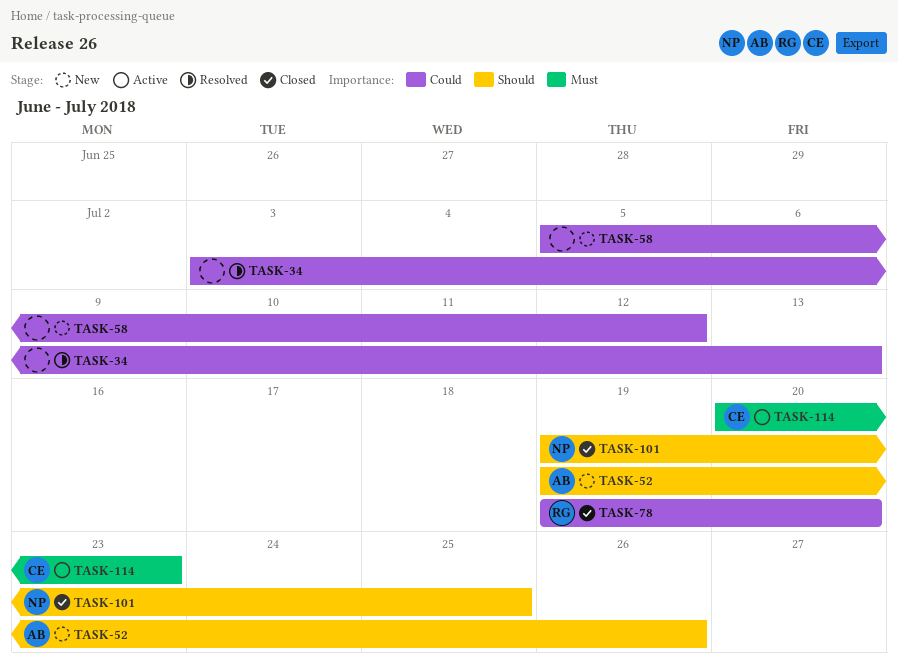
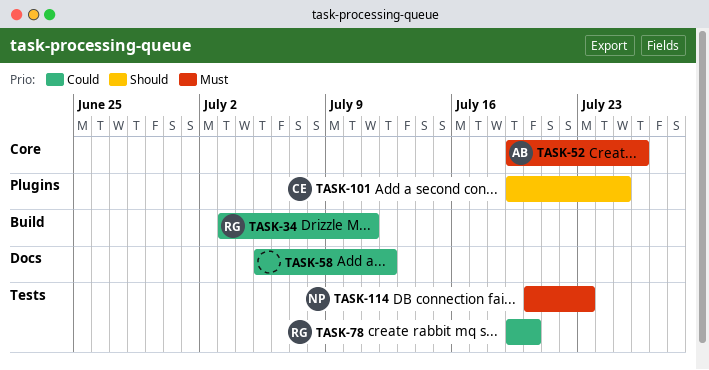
TASK-34, owner: none -> RG
TASK-34, due: Jul 13 -> Jul 11
TASK-52, priority: Should -> Must
TASK-101, owner: NP -> CE
TASK-114, owner: CE -> NP

